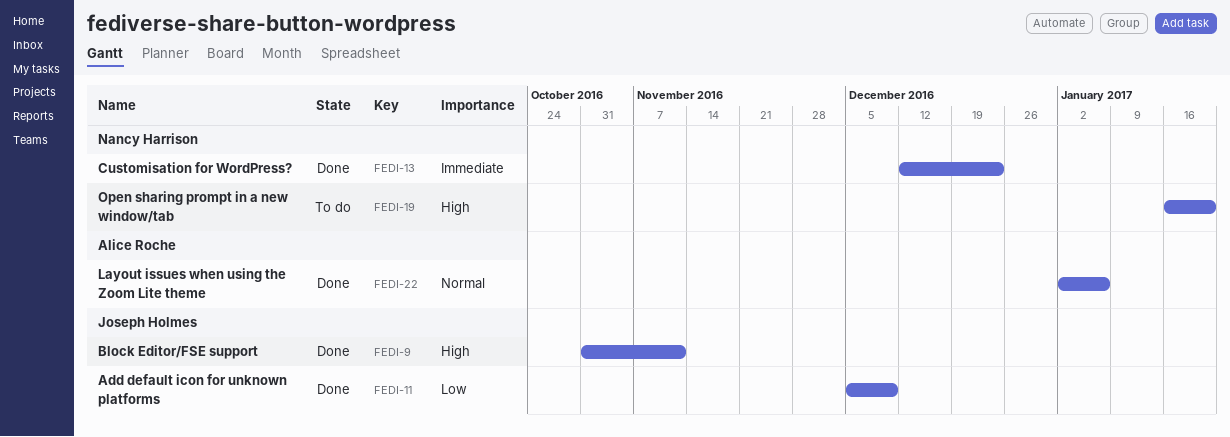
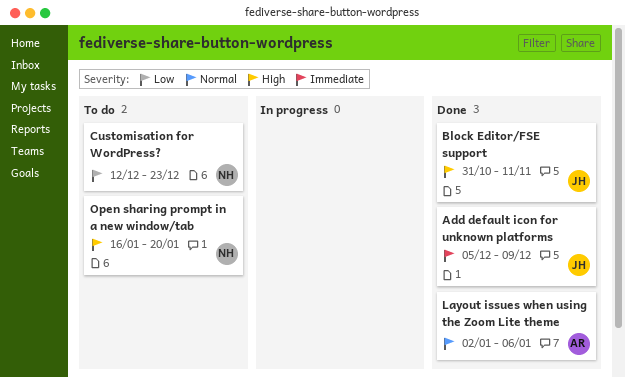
Add default icon for unknown platforms, priority: Low -> Immediate
Customisation for WordPress?, status: Done -> To do
Customisation for WordPress?, priority: Immediate -> Low

